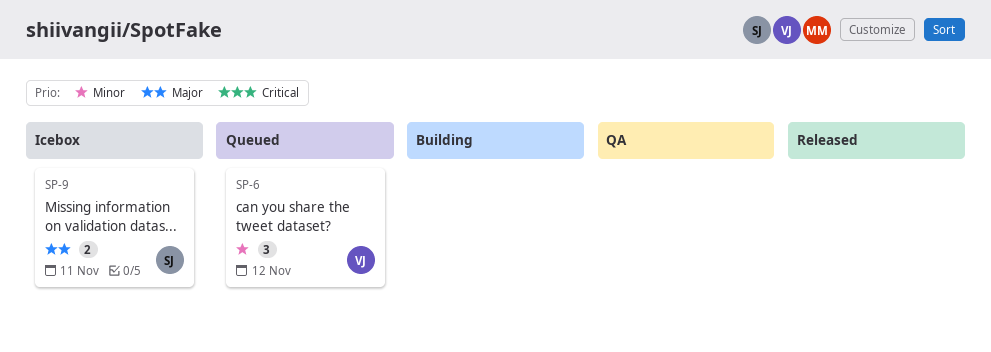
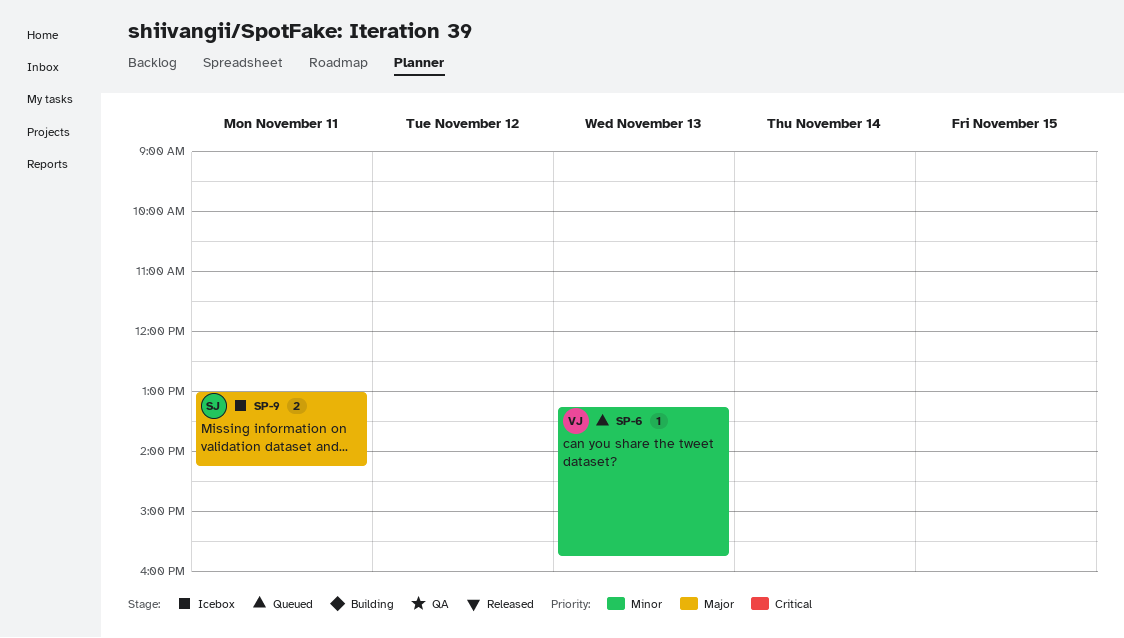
SP-6, estimate: 3 -> 1
SP-6, day: Nov 12 -> Nov 13

